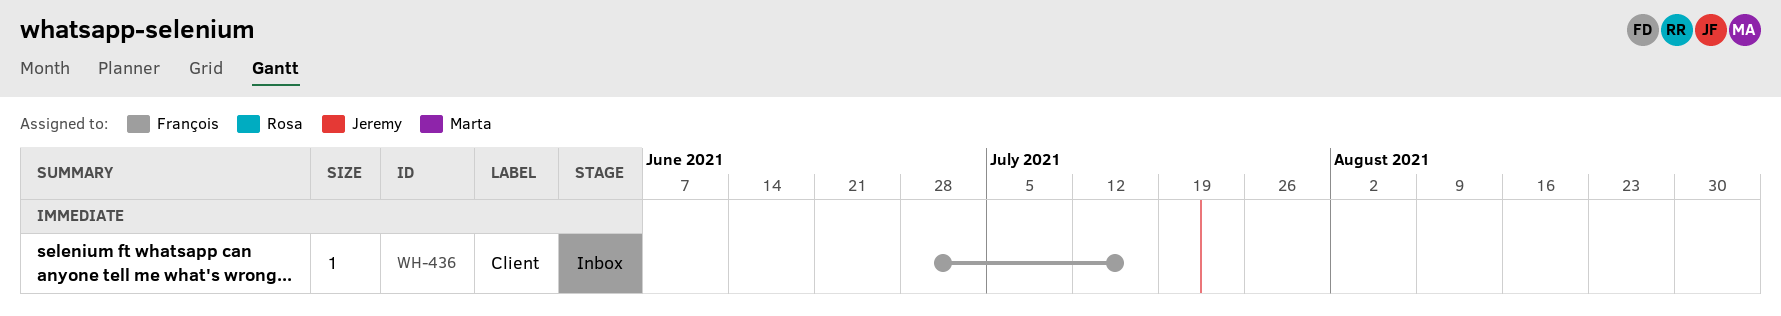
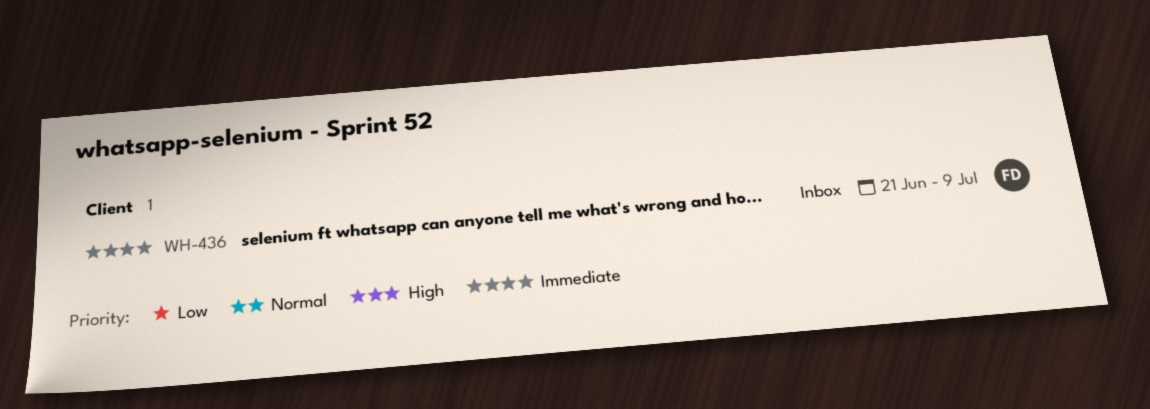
WH-436, start: Jun 28 -> Jun 21
WH-436, due: Jul 16 -> Jul 9

